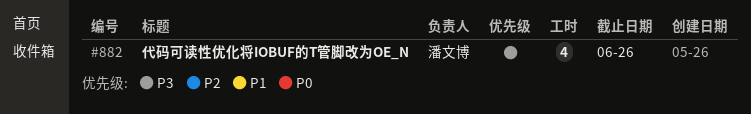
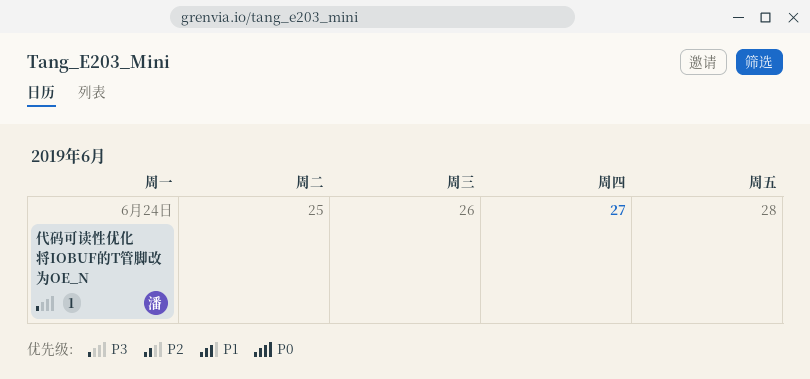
代码可读性优化将IOBUF的T管脚改为OE_N, estimate: 4 -> 1
代码可读性优化将IOBUF的T管脚改为OE_N, due: Jun 26 -> Jun 24

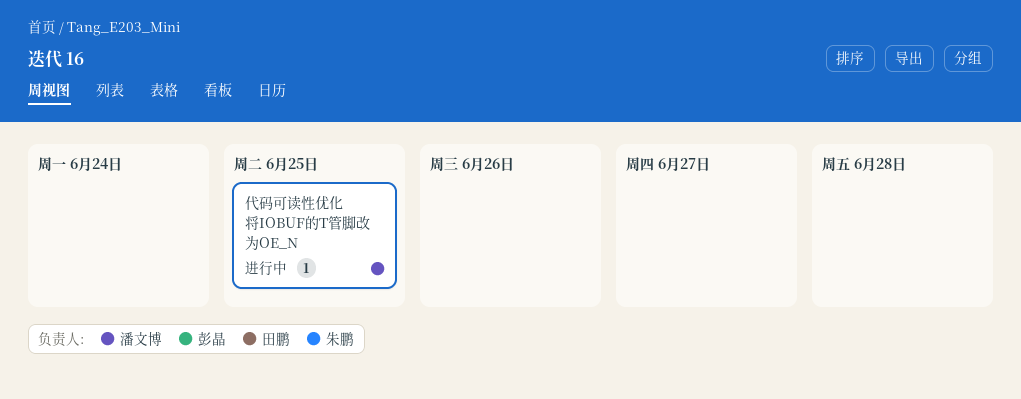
代码可读性优化将IOBUF的T管脚改为OE_N, due: Jun 24 -> Jun 25

